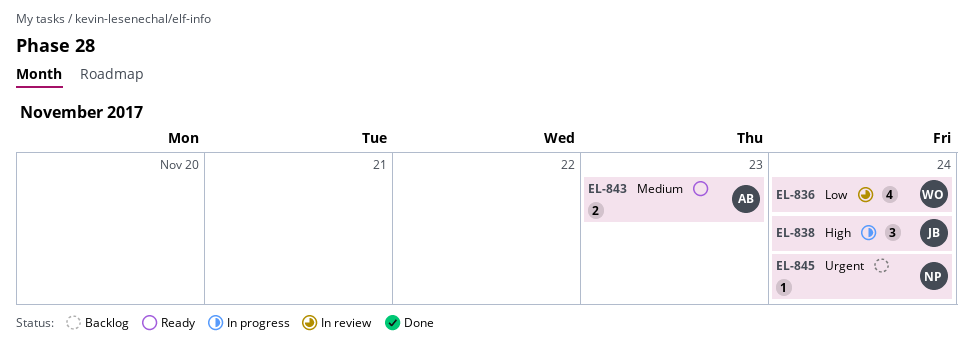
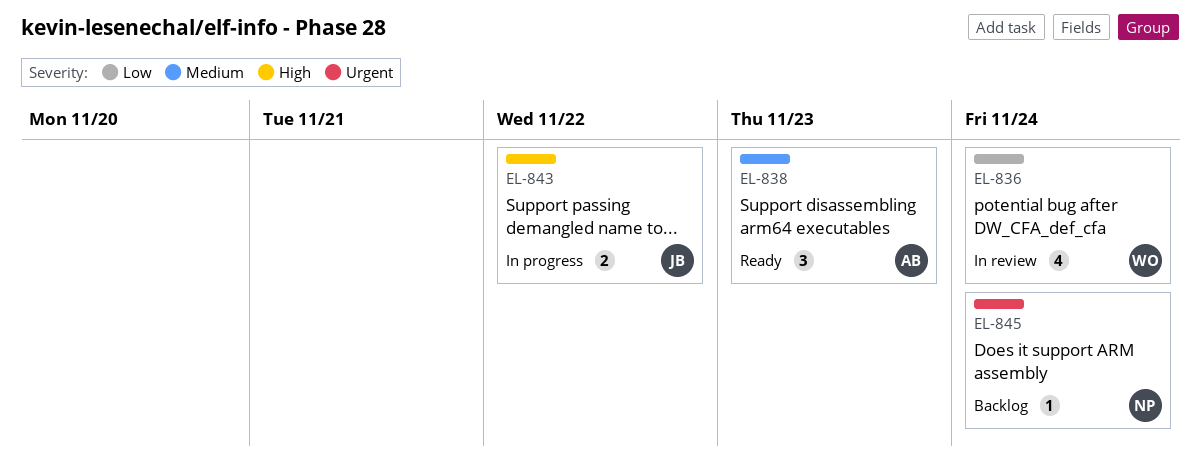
EL-838, status: In progress -> Ready
EL-838, owner: JB -> AB
EL-838, priority: High -> Medium
EL-838, due: Nov 24 -> Nov 23
EL-843, status: Ready -> In progress
EL-843, owner: AB -> JB
EL-843, priority: Medium -> High
EL-843, due: Nov 23 -> Nov 22

